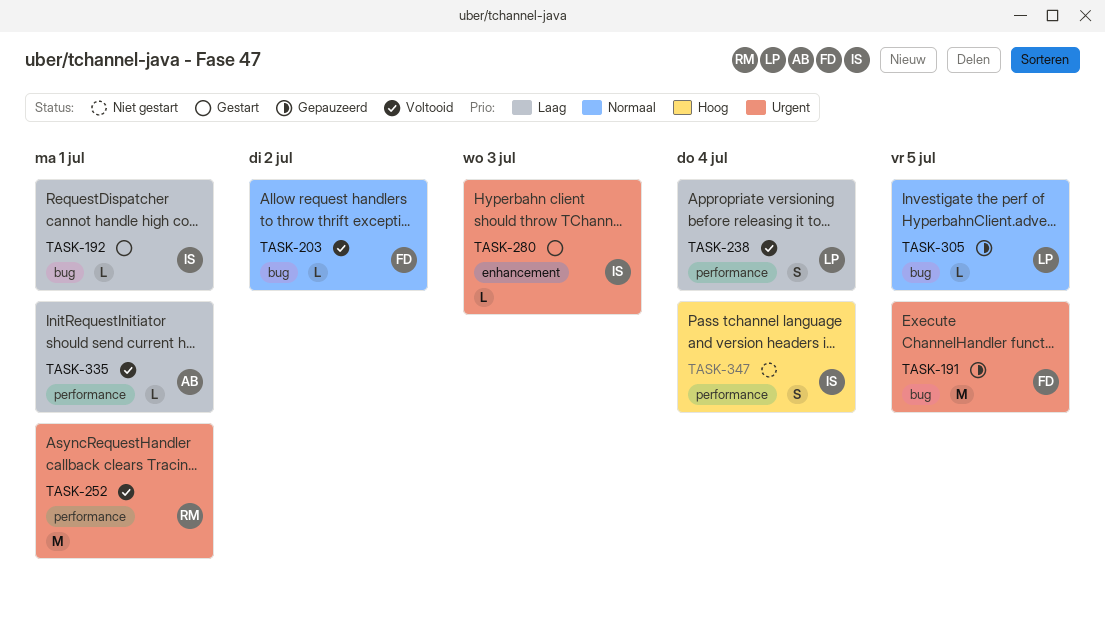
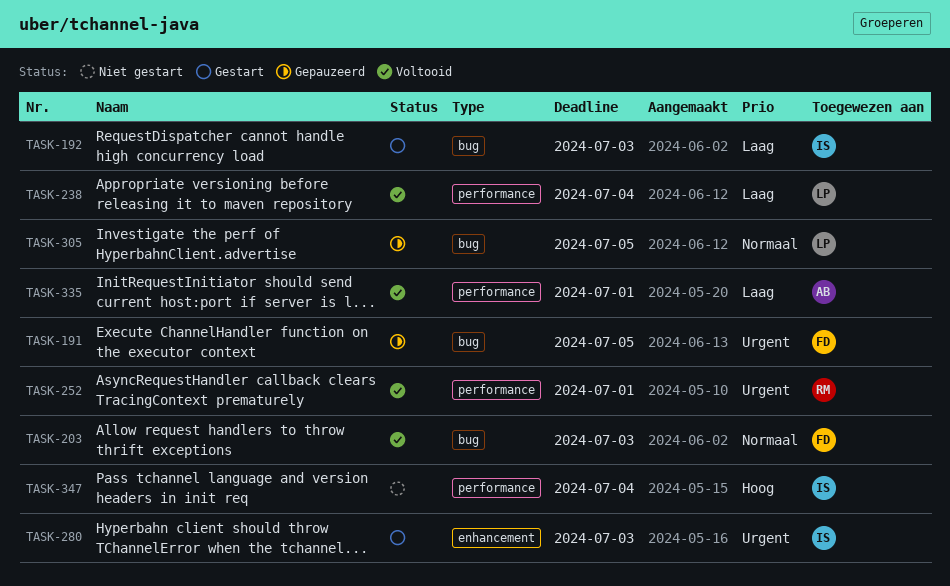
TASK-192, due: Jul 1 -> Jul 3
TASK-203, due: Jul 2 -> Jul 3

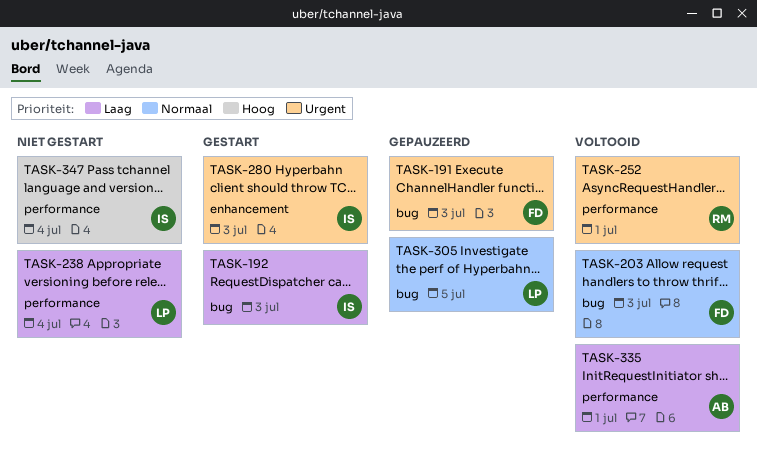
TASK-191, due: Jul 5 -> Jul 3
TASK-238, status: Voltooid -> Niet gestart

